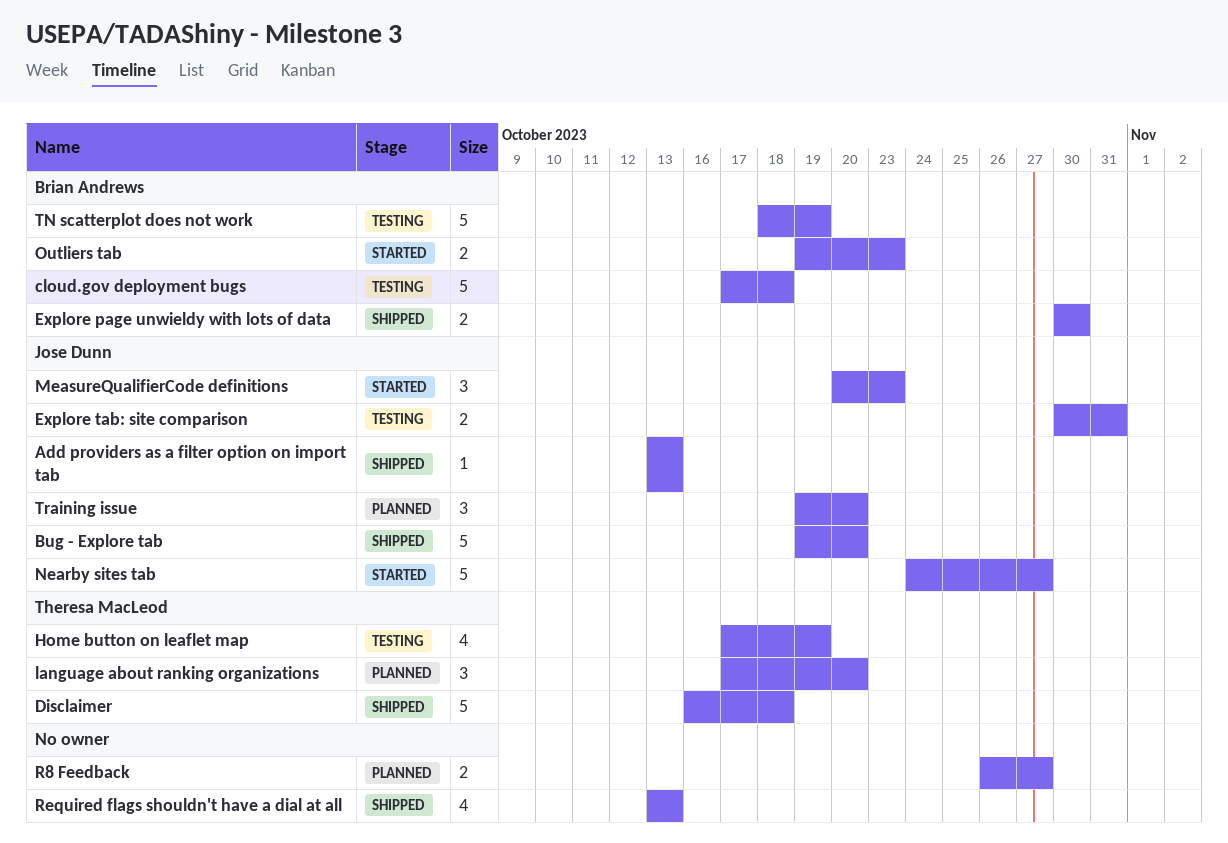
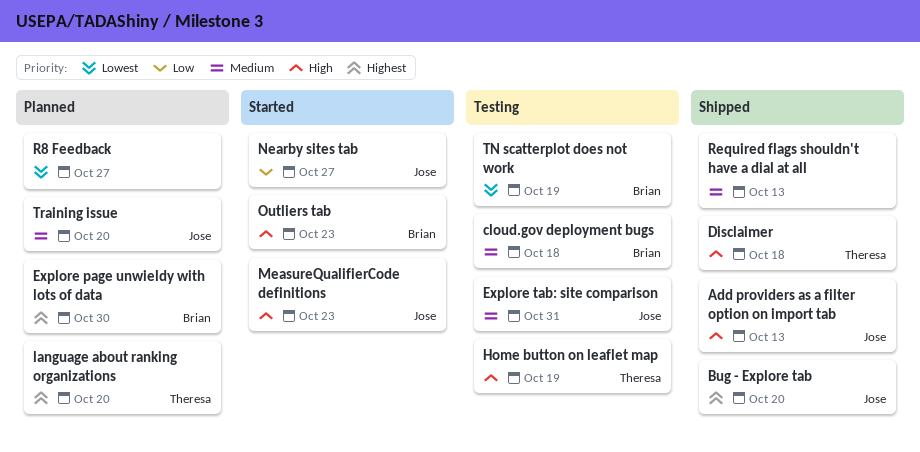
Explore page unwieldy with lots of data, status: Shipped -> Planned

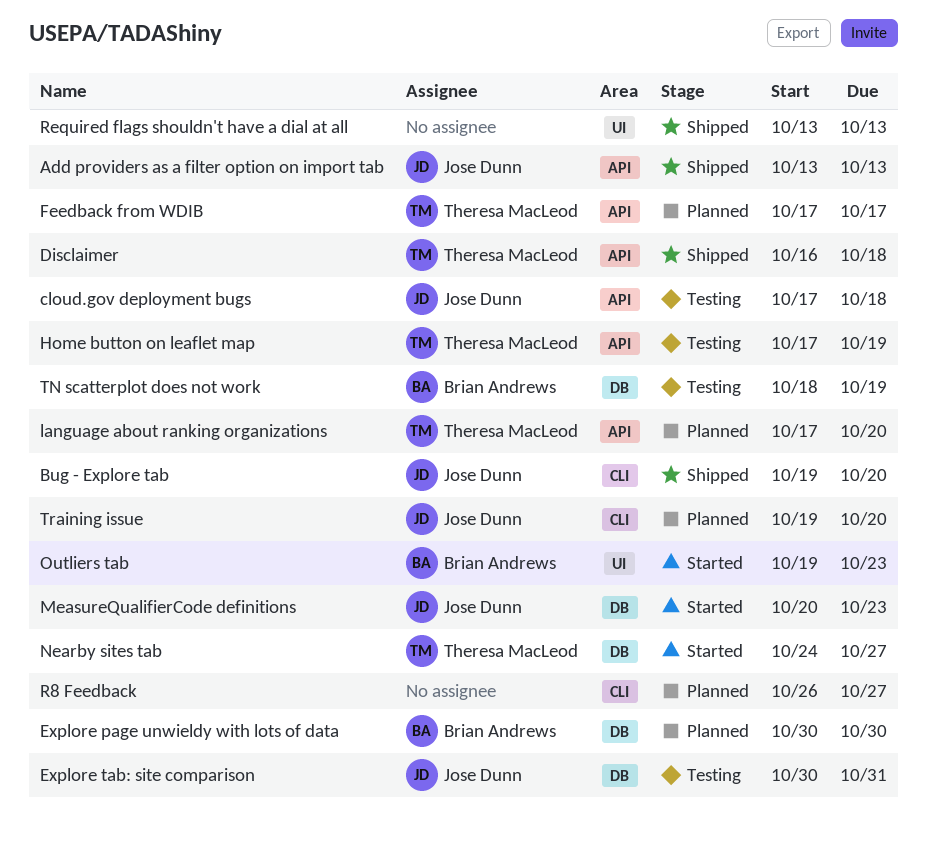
cloud.gov deployment bugs, owner: Brian Andrews -> Jose Dunn
Feedback from WDIB: none -> present
Nearby sites tab, owner: Jose Dunn -> Theresa MacLeod

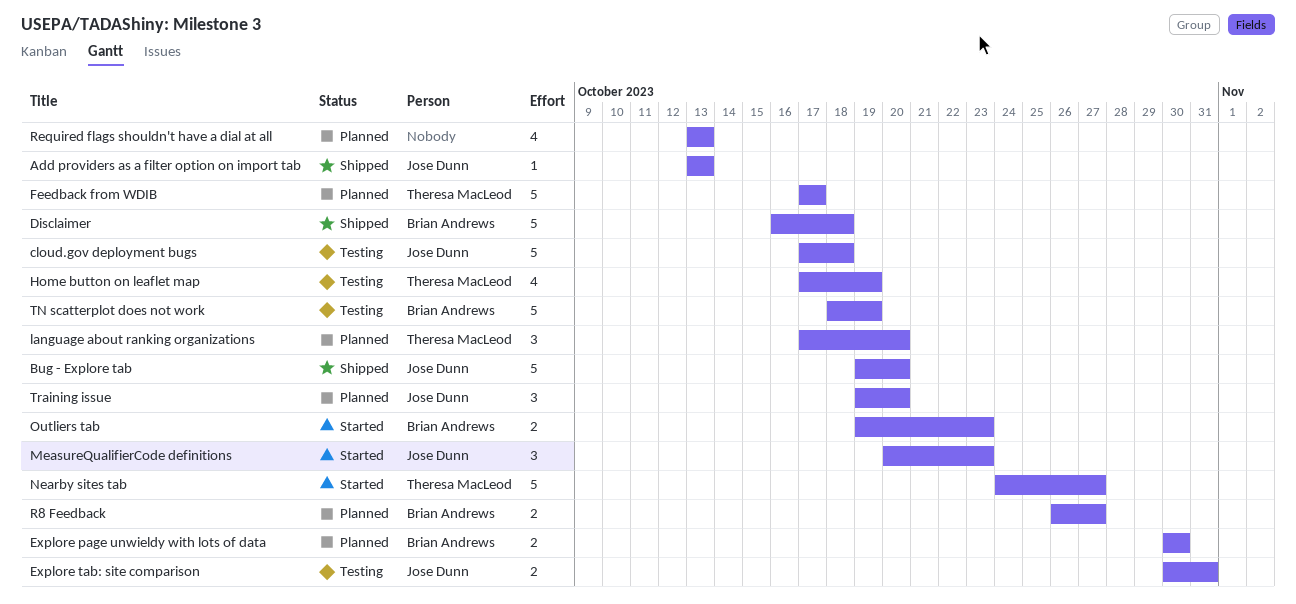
Disclaimer, owner: Theresa MacLeod -> Brian Andrews
R8 Feedback, owner: none -> Brian Andrews
Required flags shouldn't have a dial at all, status: Shipped -> Planned

